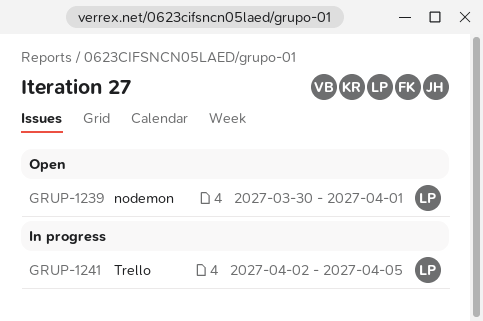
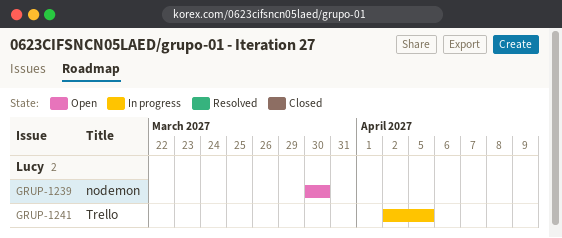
GRUP-1239, due: Apr 1 -> Mar 30

